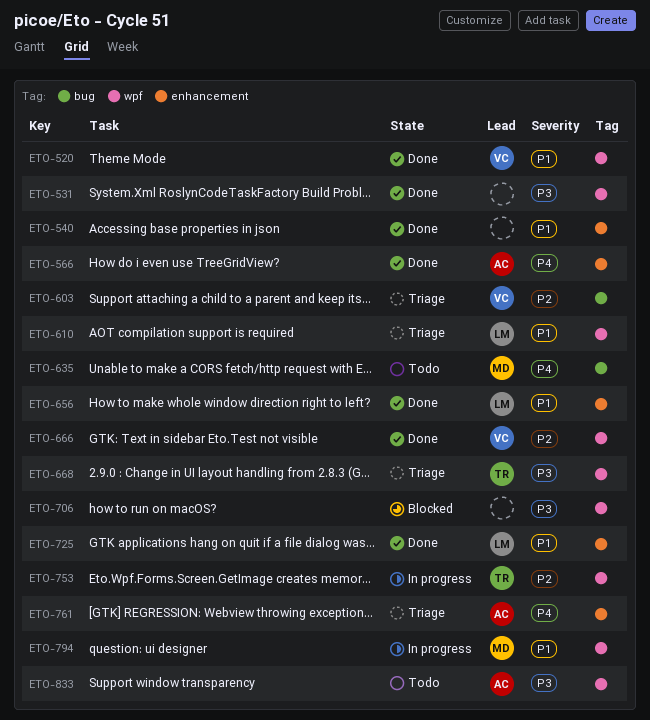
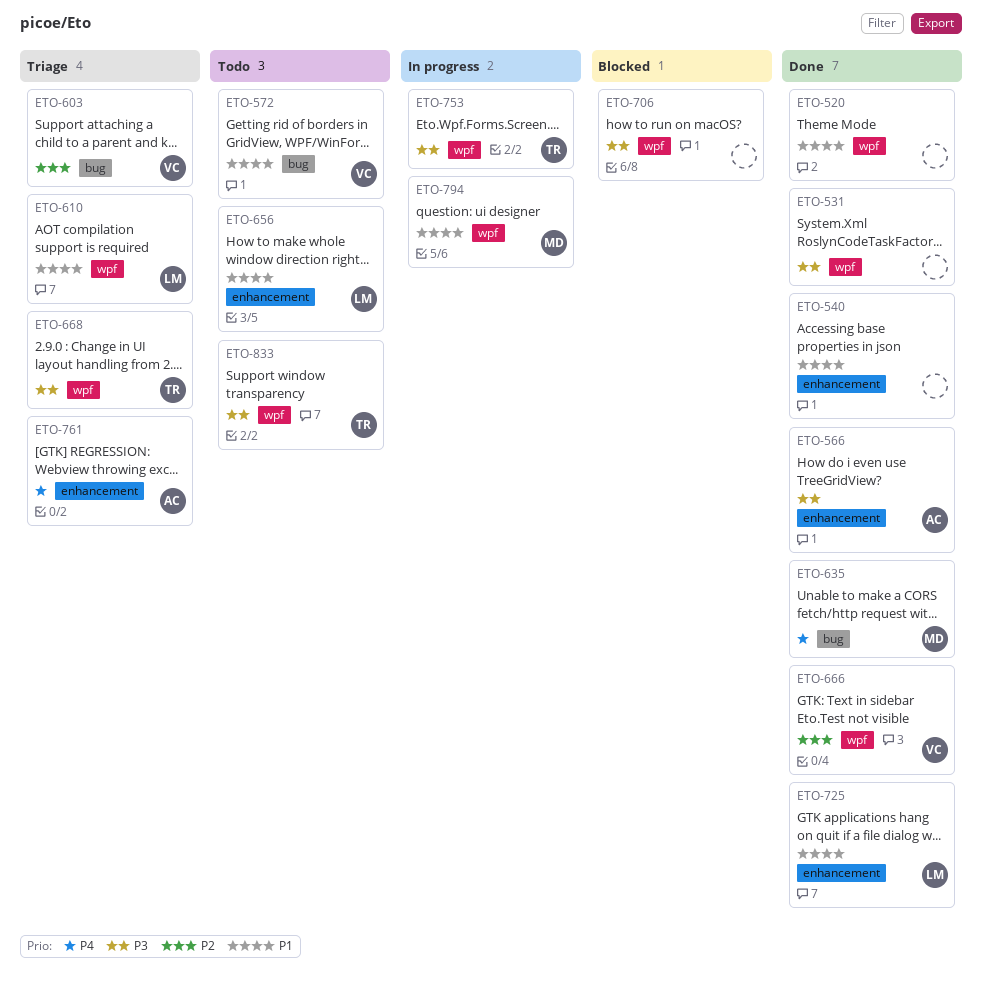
ETO-520, owner: VC -> none
ETO-566, priority: P4 -> P3
ETO-572: none -> present
ETO-635, status: Todo -> Done
ETO-656, status: Done -> Todo
ETO-753, priority: P2 -> P3
ETO-833, owner: AC -> TR

